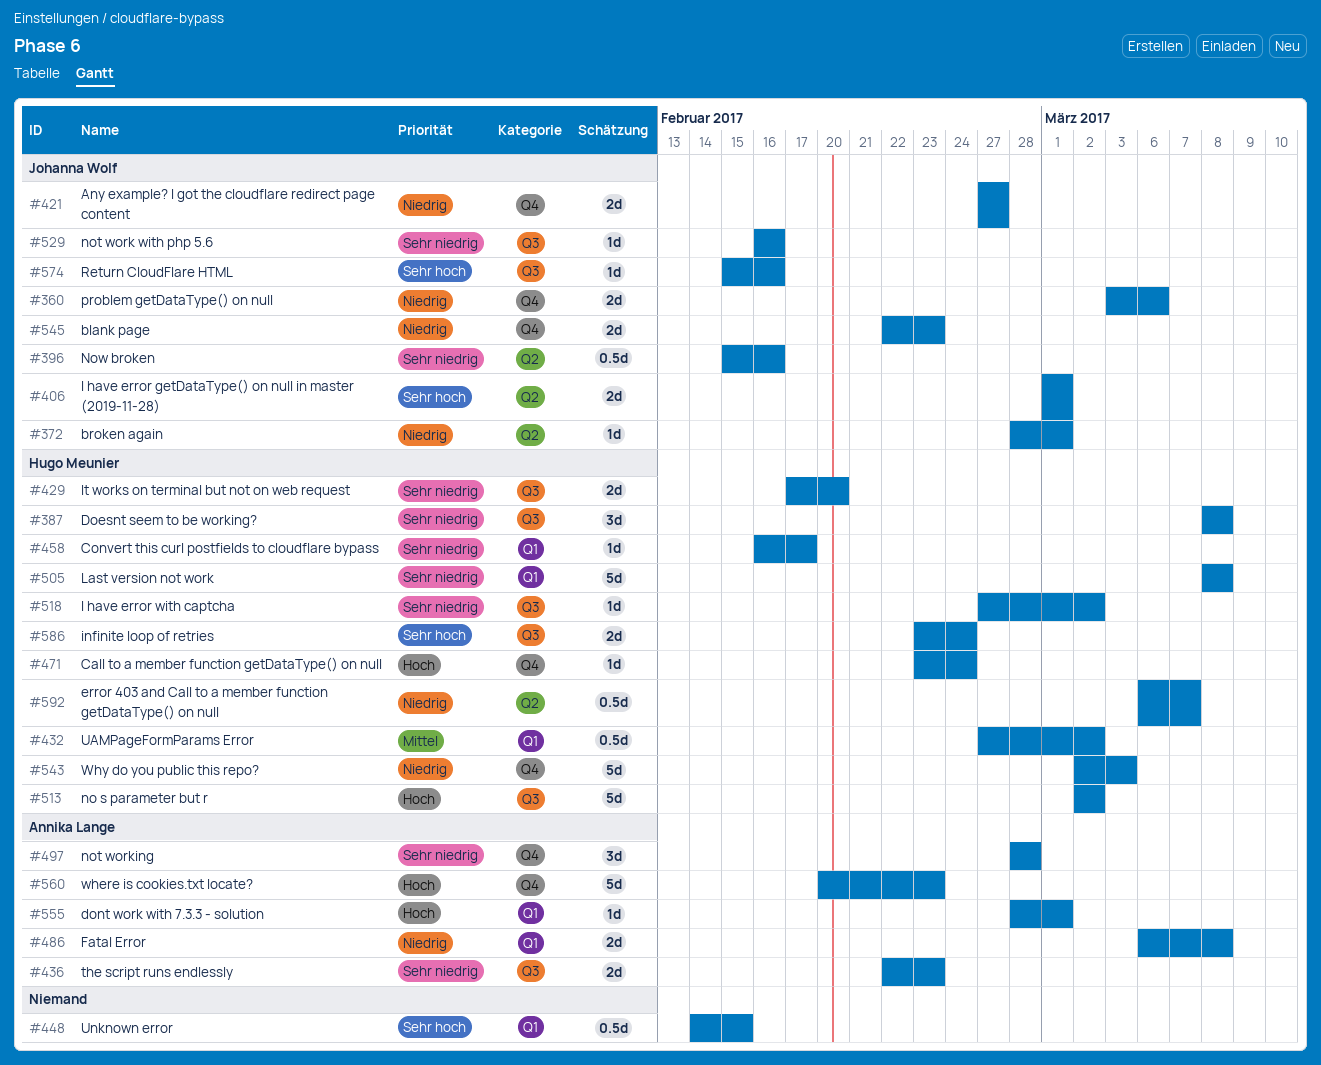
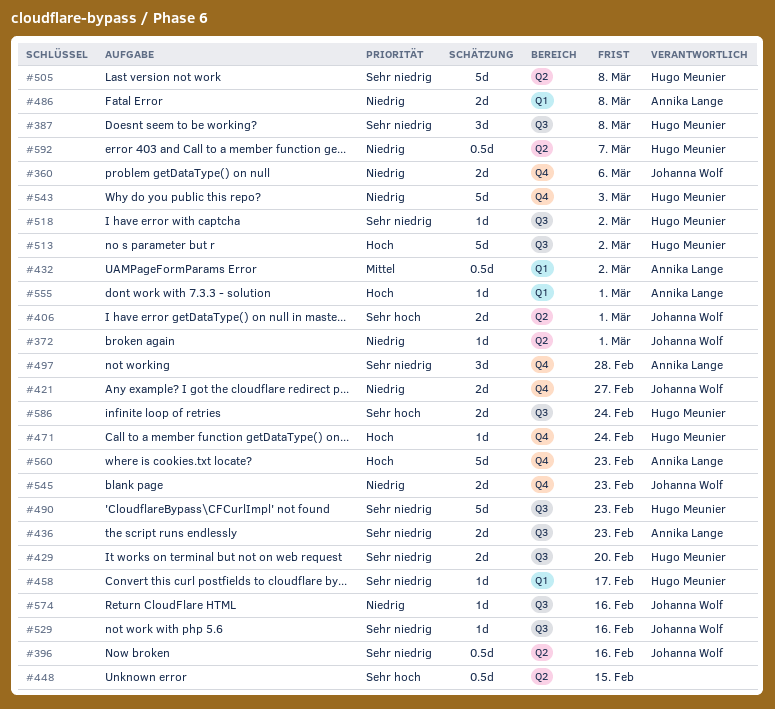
#432, owner: Hugo Meunier -> Annika Lange
#448, label: Q1 -> Q2
#490: none -> present
#505, label: Q1 -> Q2
#574, priority: Sehr hoch -> Niedrig

